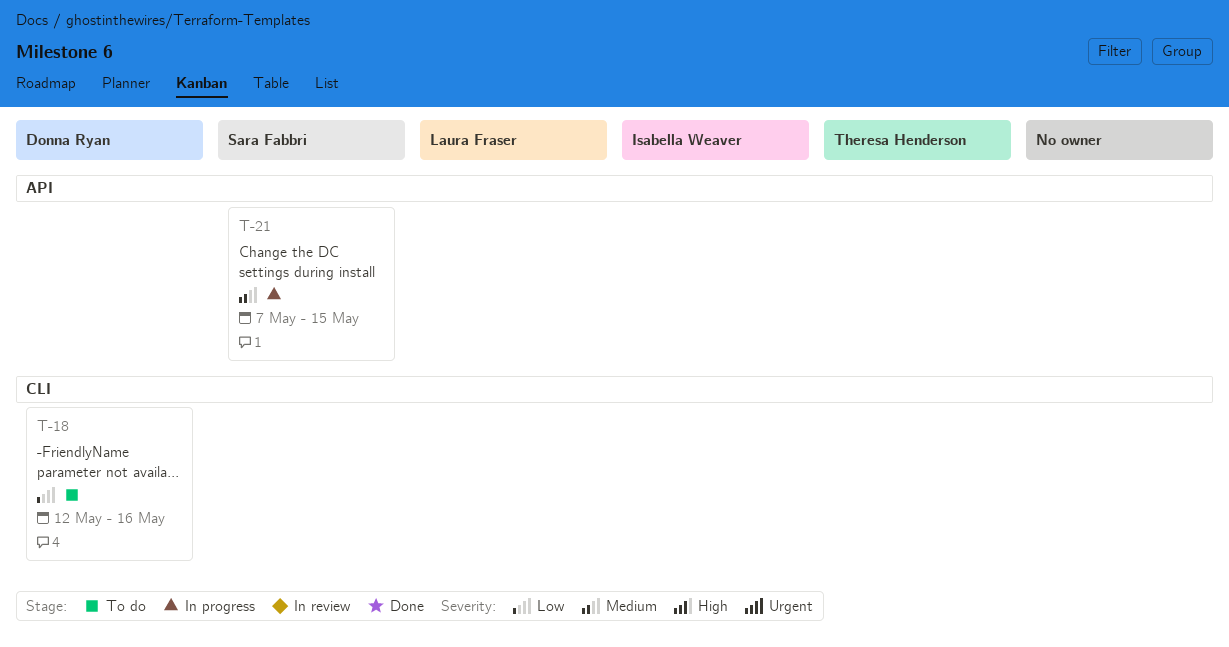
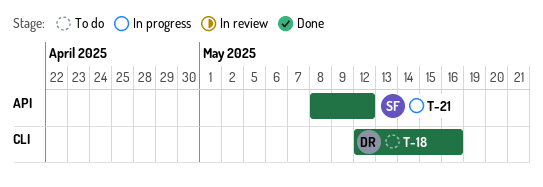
T-21, start: May 7 -> May 8
T-21, due: May 15 -> May 12

